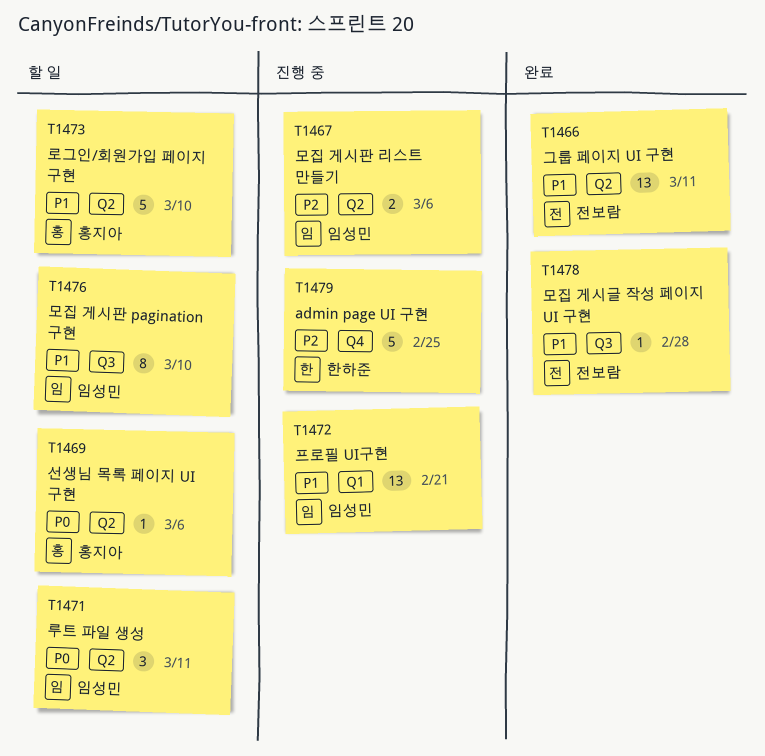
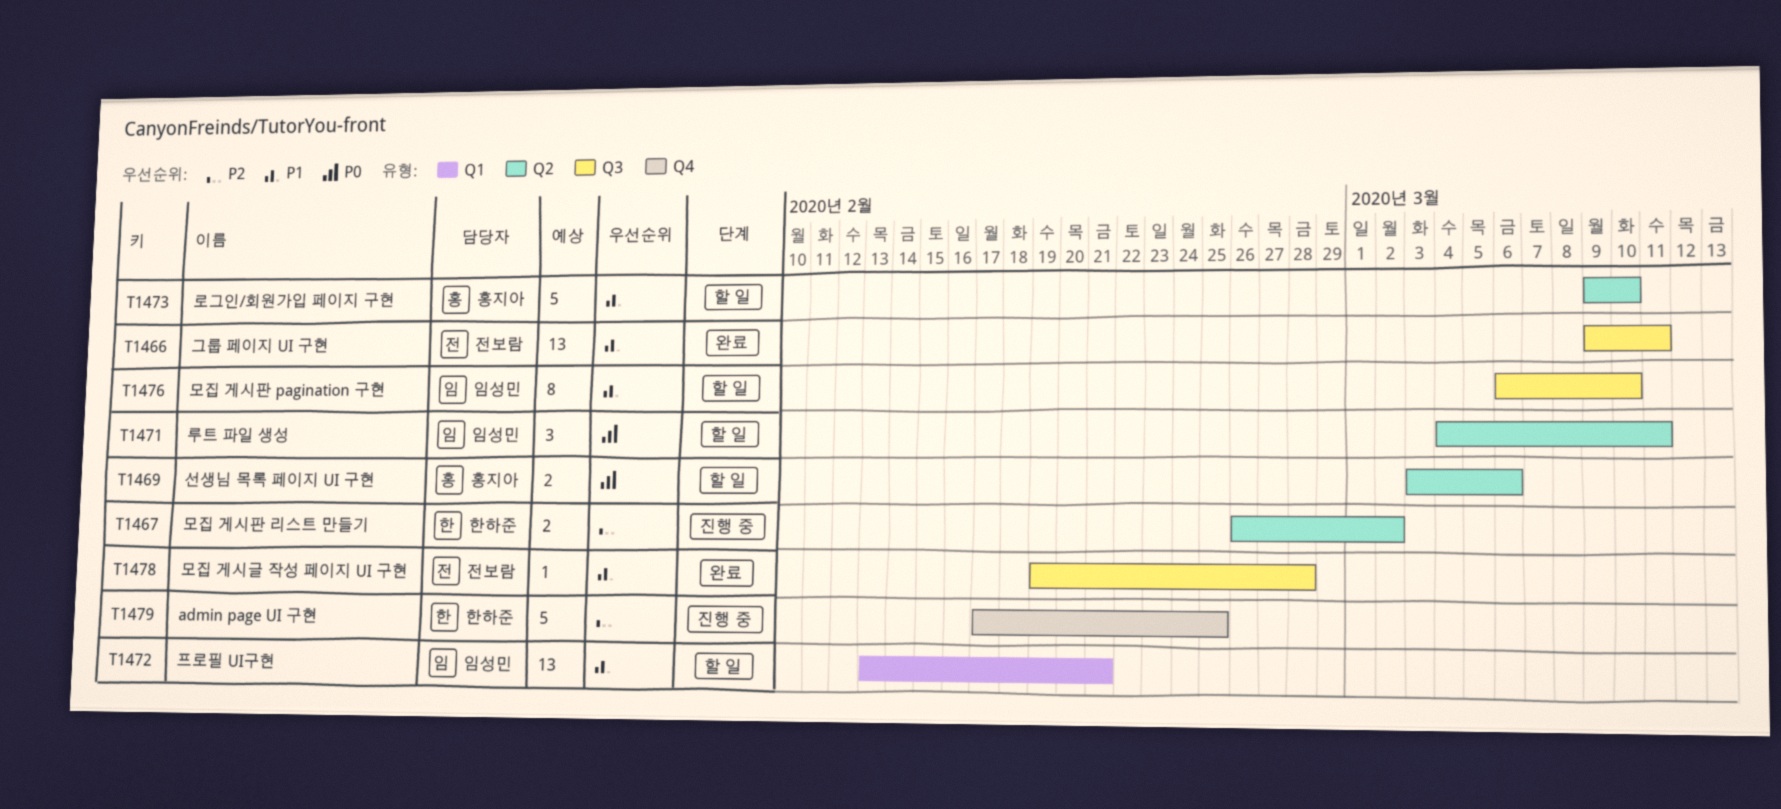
T1466, label: Q2 -> Q3
T1467, owner: 임성민 -> 한하준
T1467, due: Mar 6 -> Mar 2
T1469, estimate: 1 -> 2
T1472, status: 진행 중 -> 할 일

